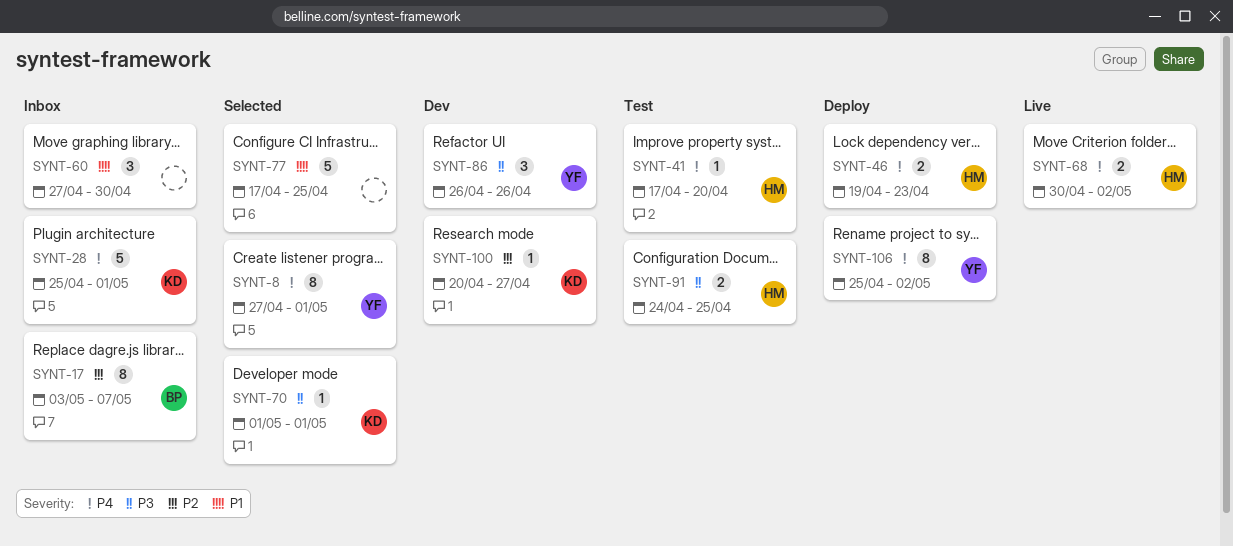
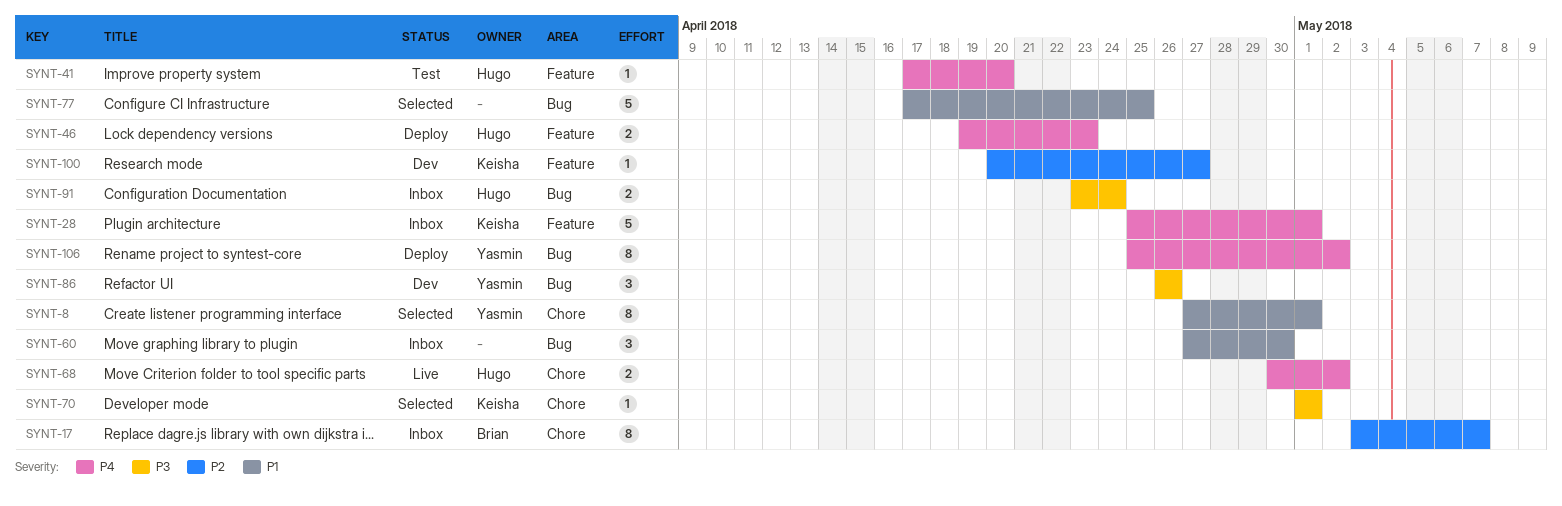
SYNT-8, priority: P4 -> P1
SYNT-91, status: Test -> Inbox
SYNT-91, start: Apr 24 -> Apr 23
SYNT-91, due: Apr 25 -> Apr 24

